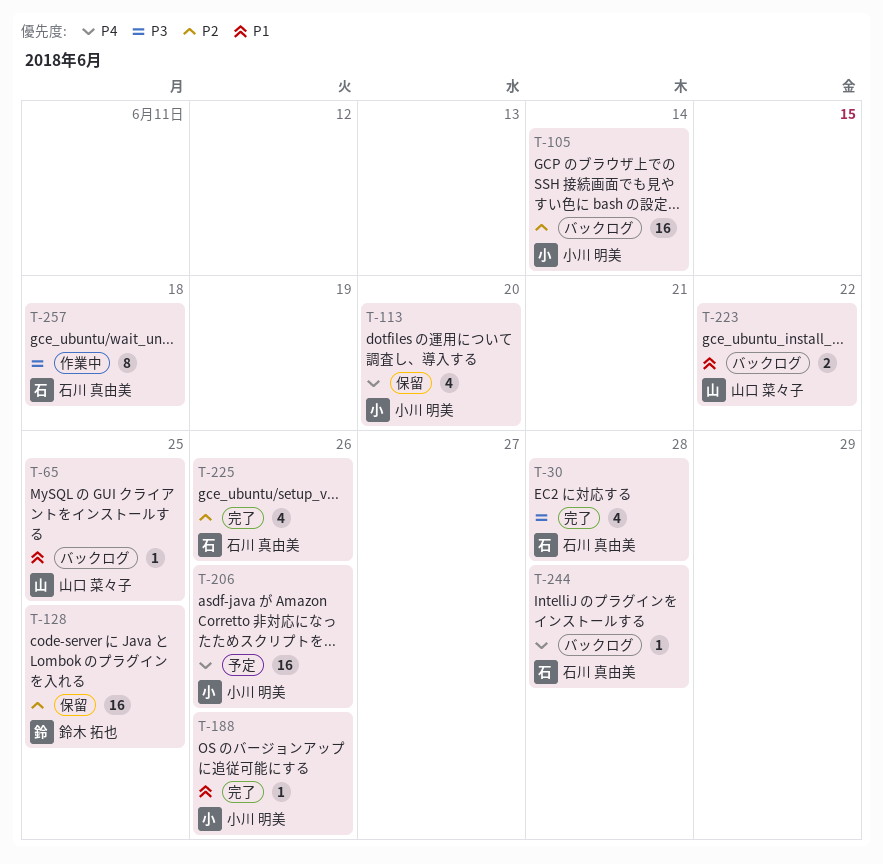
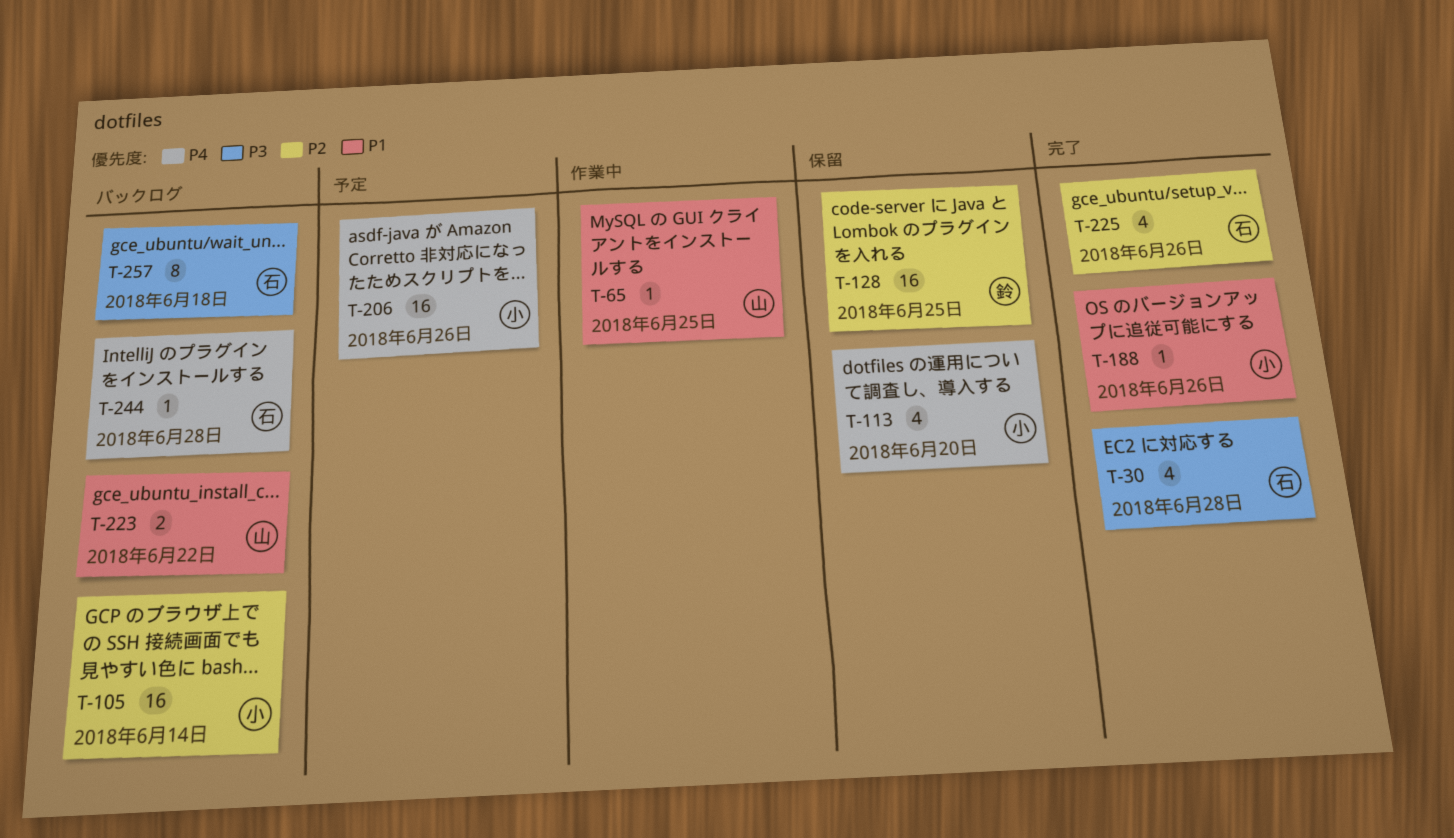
T-65, status: バックログ -> 作業中
T-257, status: 作業中 -> バックログ

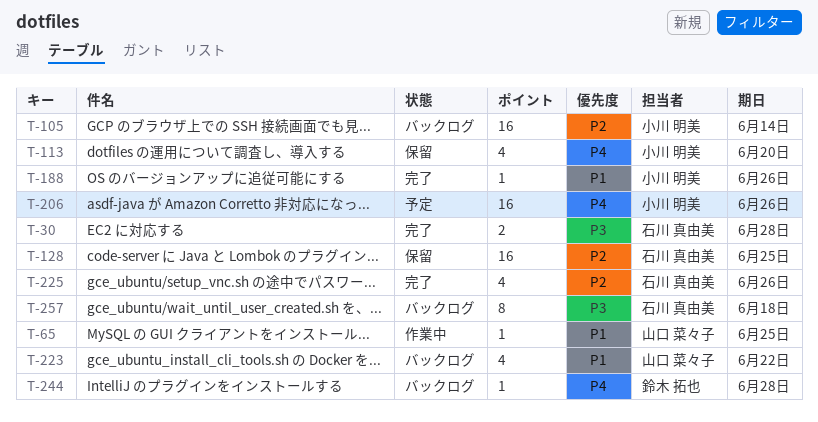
T-30, estimate: 4 -> 2
T-128, owner: 鈴木 拓也 -> 石川 真由美
T-223, estimate: 2 -> 4
T-244, owner: 石川 真由美 -> 鈴木 拓也

